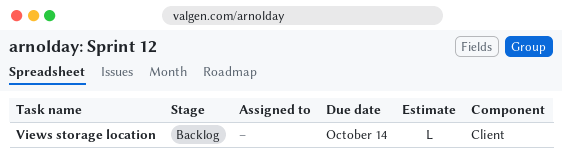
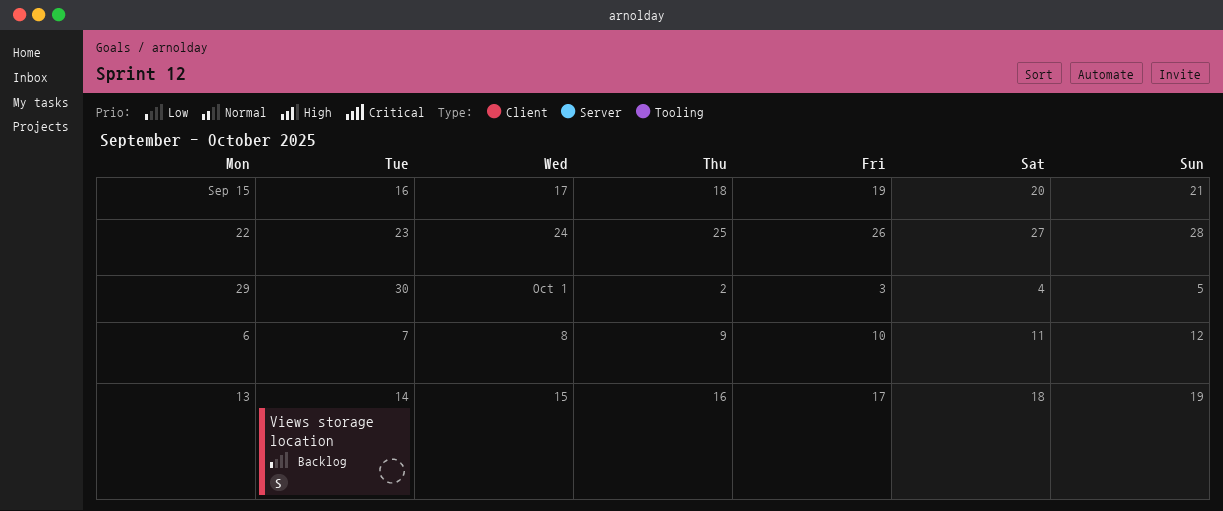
Views storage location, estimate: L -> S

